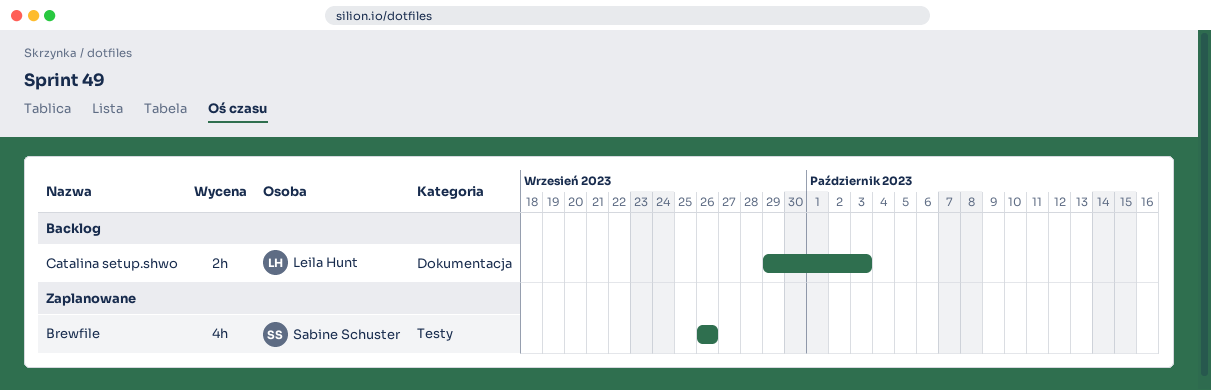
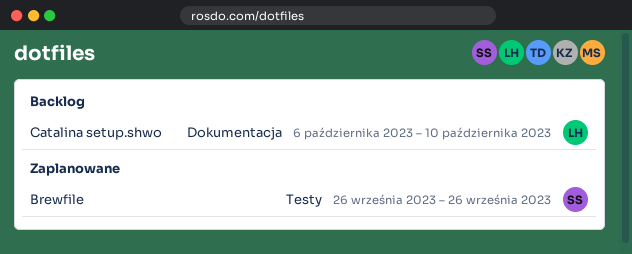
Catalina setup.shwo, start: Sep 29 -> Oct 6
Catalina setup.shwo, due: Oct 3 -> Oct 10

